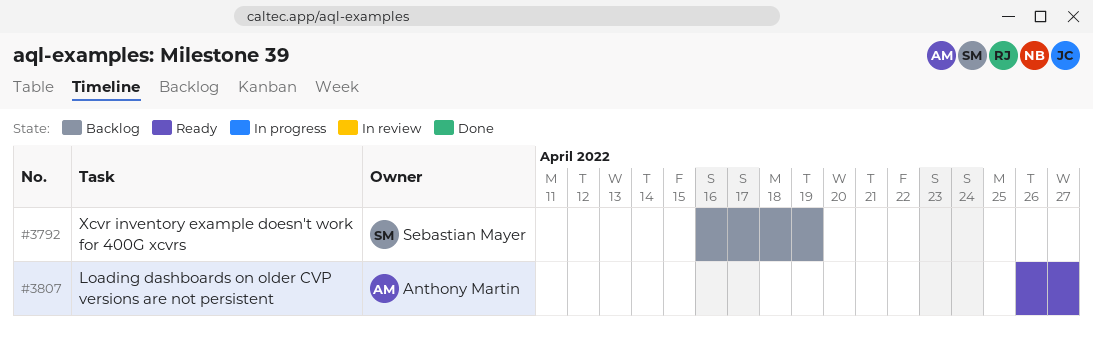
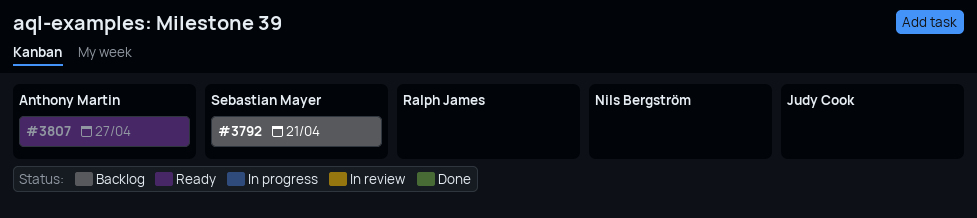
#3792, due: Apr 19 -> Apr 21

